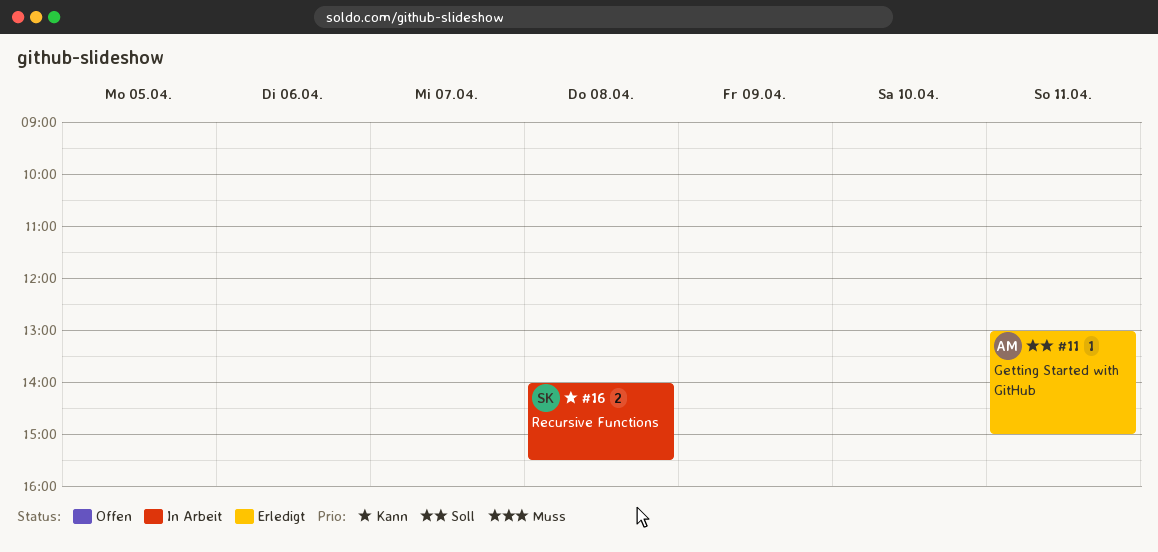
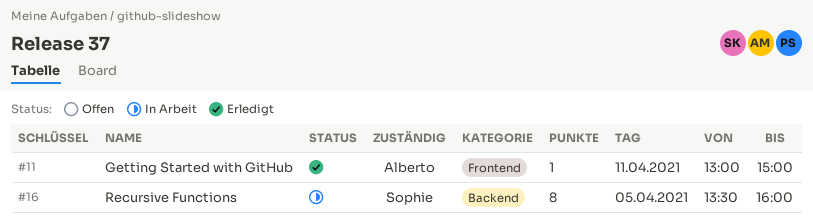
#16, estimate: 2 -> 8
#16, day: Apr 8 -> Apr 5
#16, begins: 14:00 -> 13:30
#16, ends: 15:30 -> 16:00

